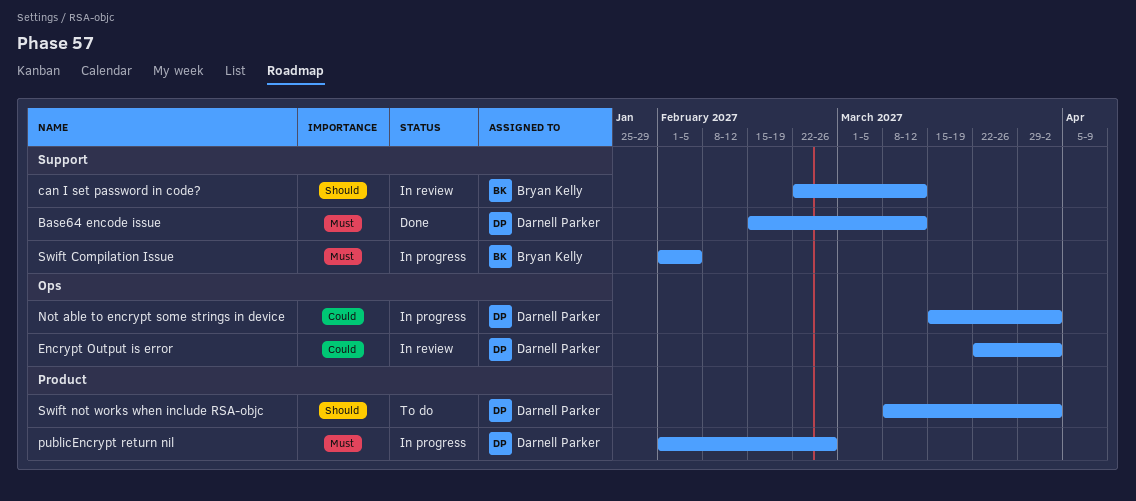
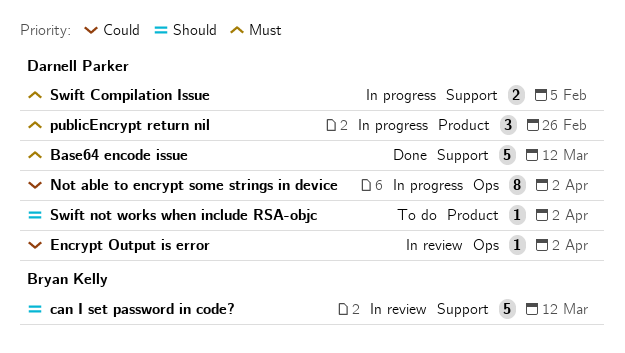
Swift Compilation Issue, owner: Bryan Kelly -> Darnell Parker

